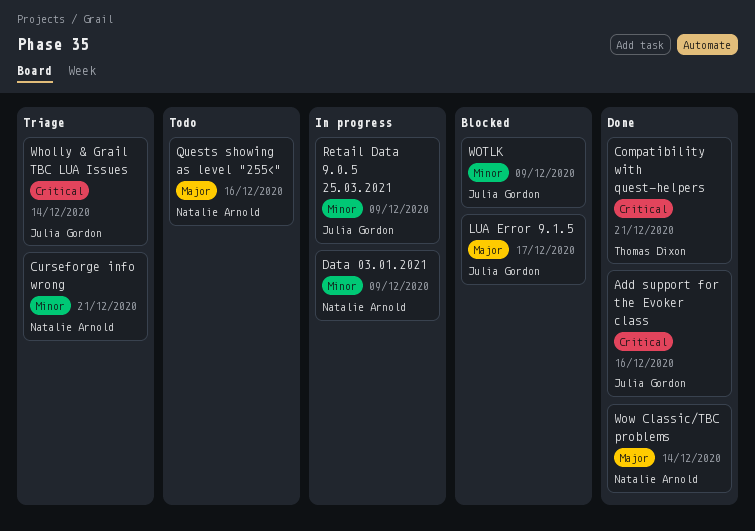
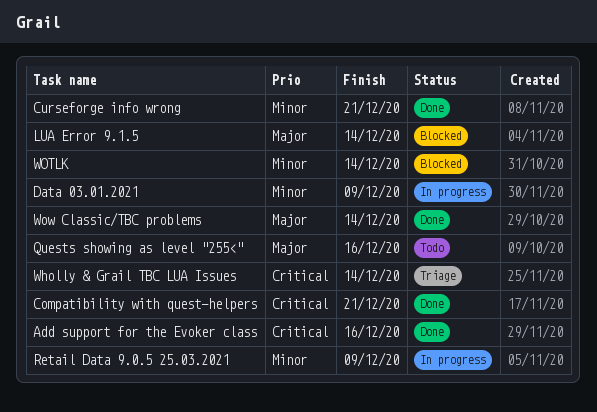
Curseforge info wrong, status: Triage -> Done
LUA Error 9.1.5, due: Dec 17 -> Dec 14
WOTLK, due: Dec 9 -> Dec 14

